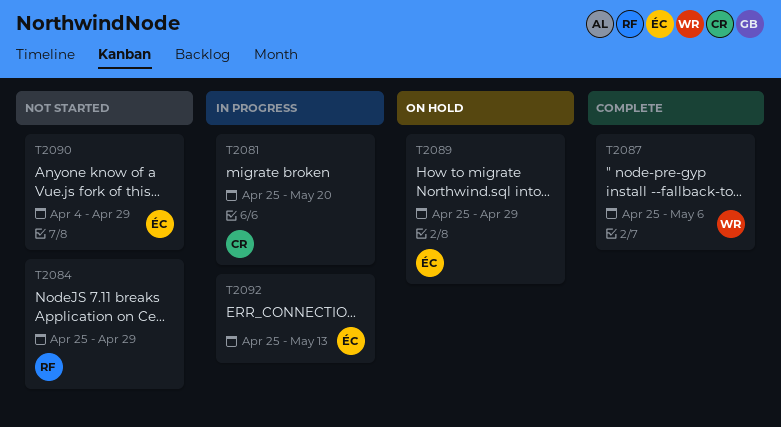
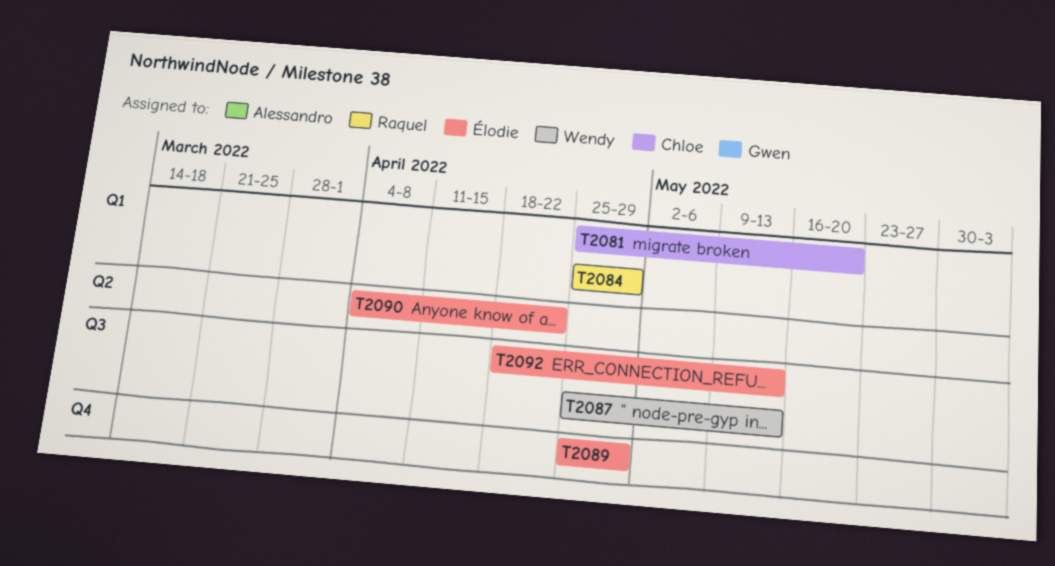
T2087, due: May 6 -> May 13
T2090, due: Apr 29 -> Apr 22
T2092, start: Apr 25 -> Apr 18

